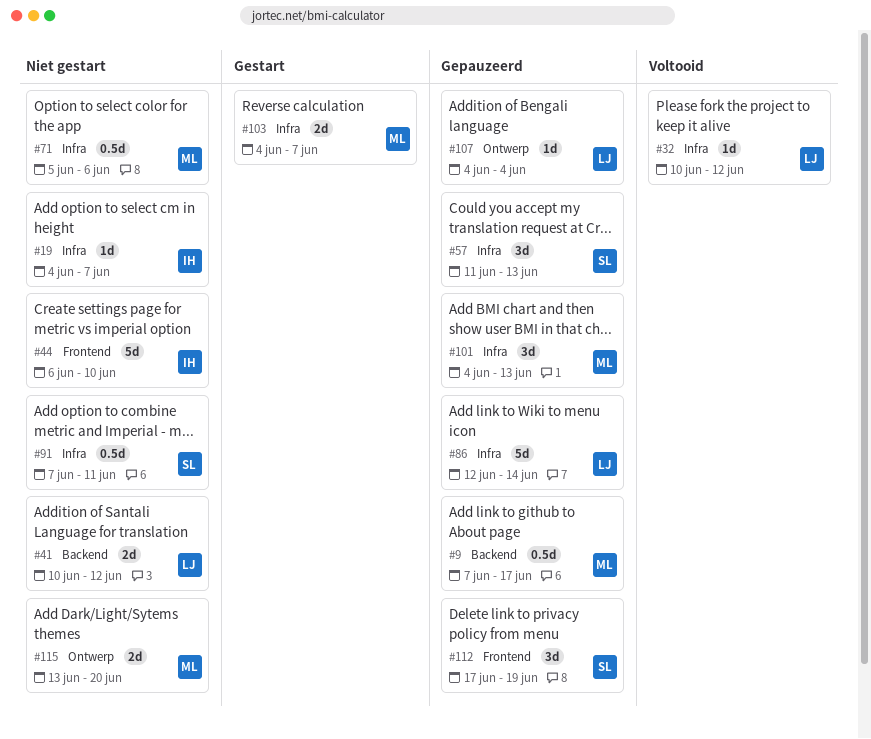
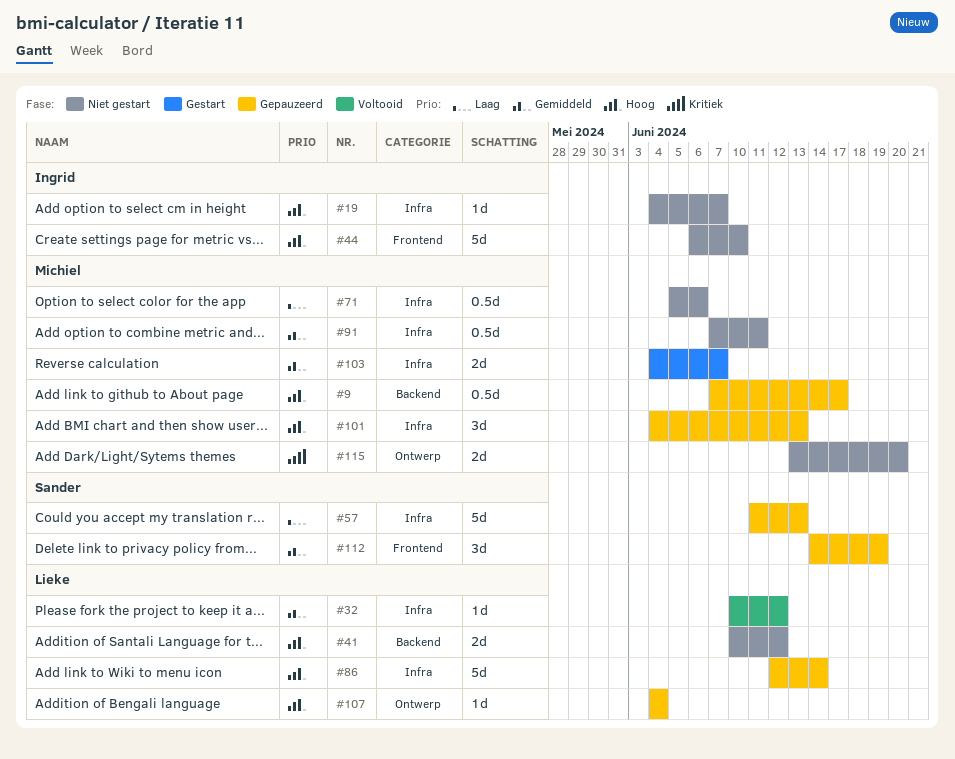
#57, estimate: 3d -> 5d
#91, owner: Sander -> Michiel
#112, start: Jun 17 -> Jun 14

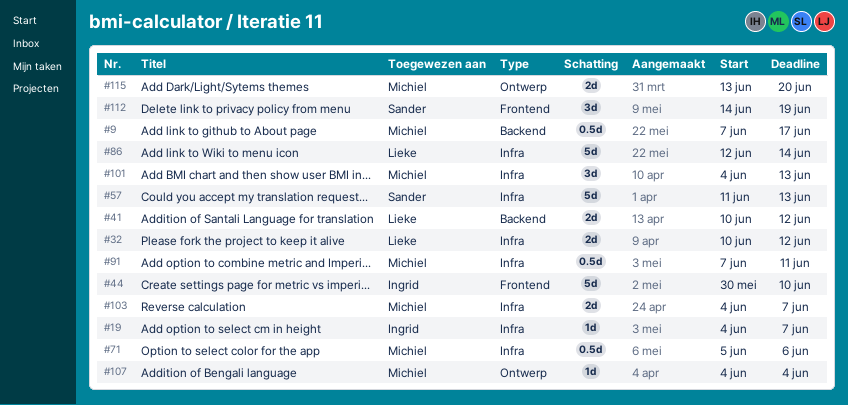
#32, estimate: 1d -> 2d
#44, start: Jun 6 -> May 30
#107, owner: Lieke -> Michiel

